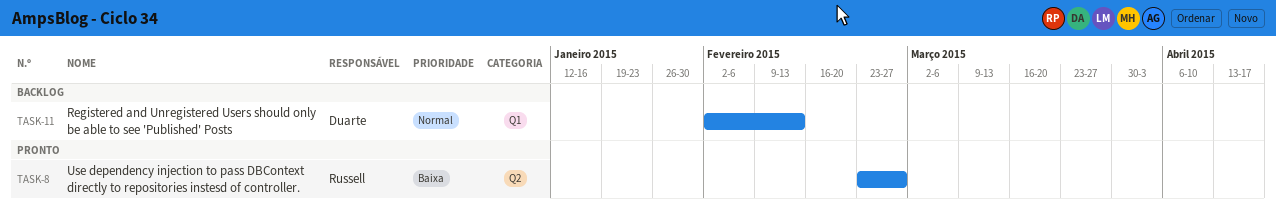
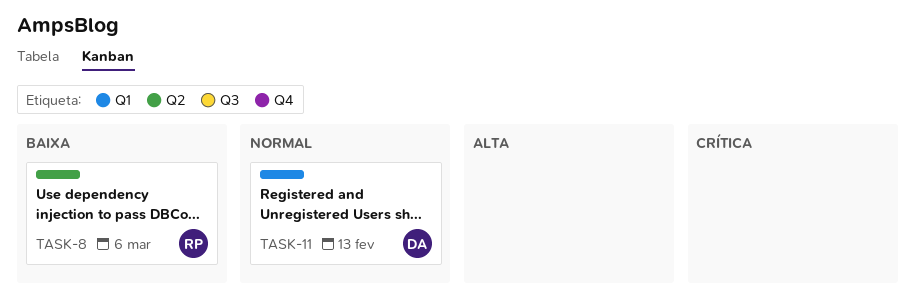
TASK-8, due: Feb 27 -> Mar 6

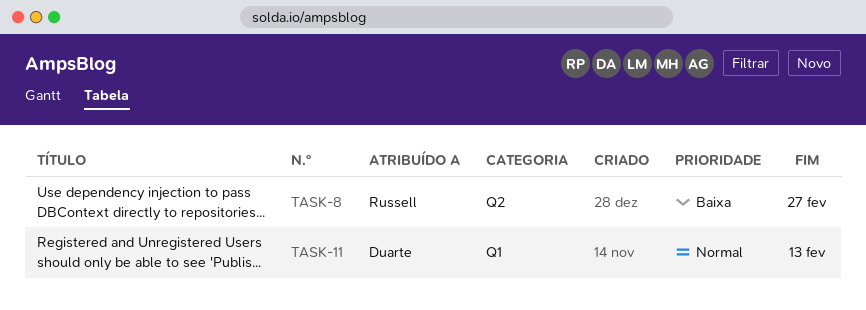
TASK-8, due: Mar 6 -> Feb 27

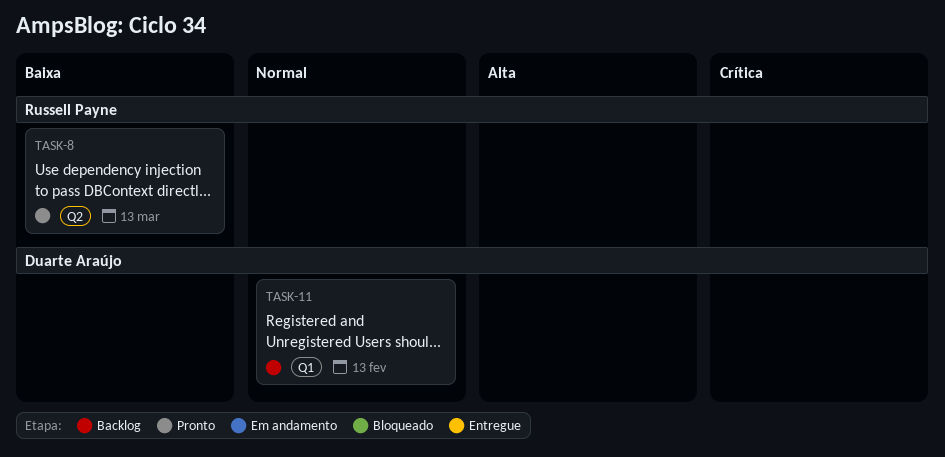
TASK-8, due: Feb 27 -> Mar 13

